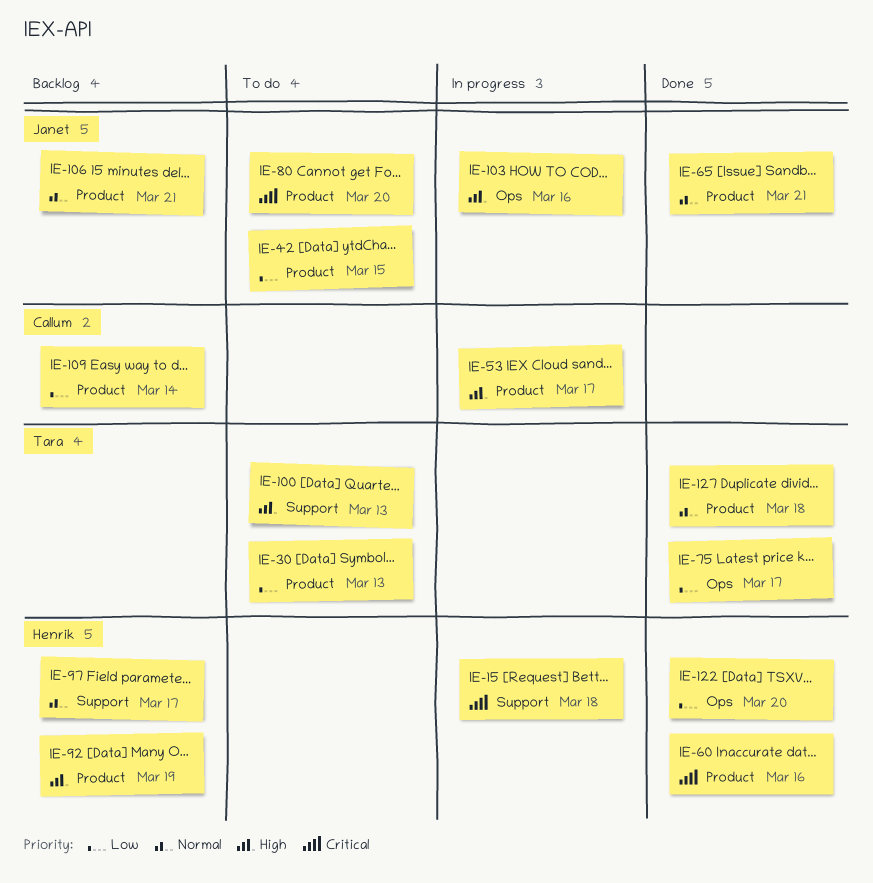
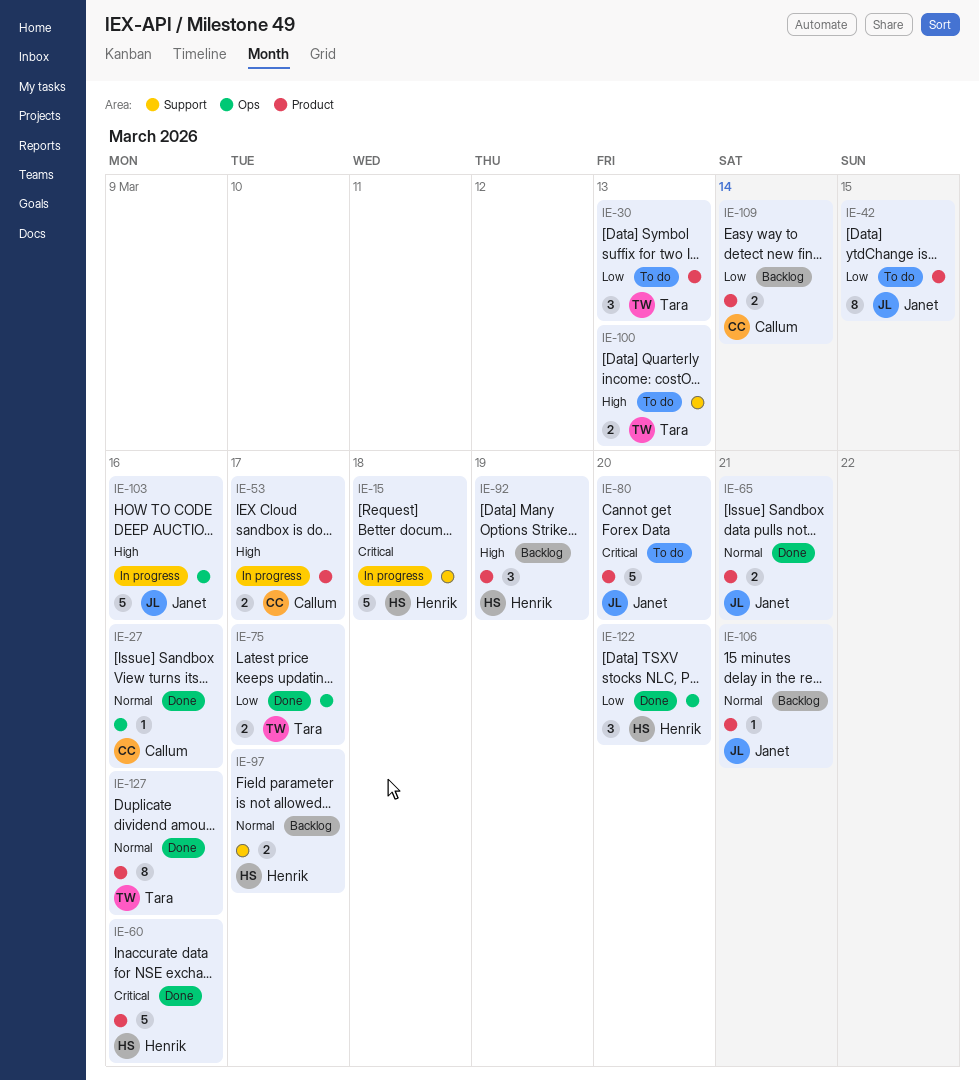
IE-27: none -> present
IE-127, due: Mar 18 -> Mar 16

